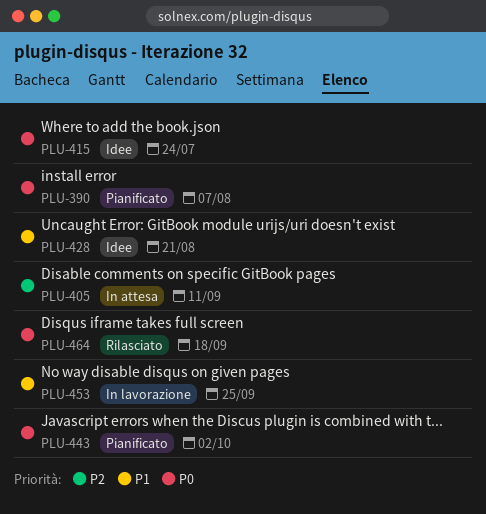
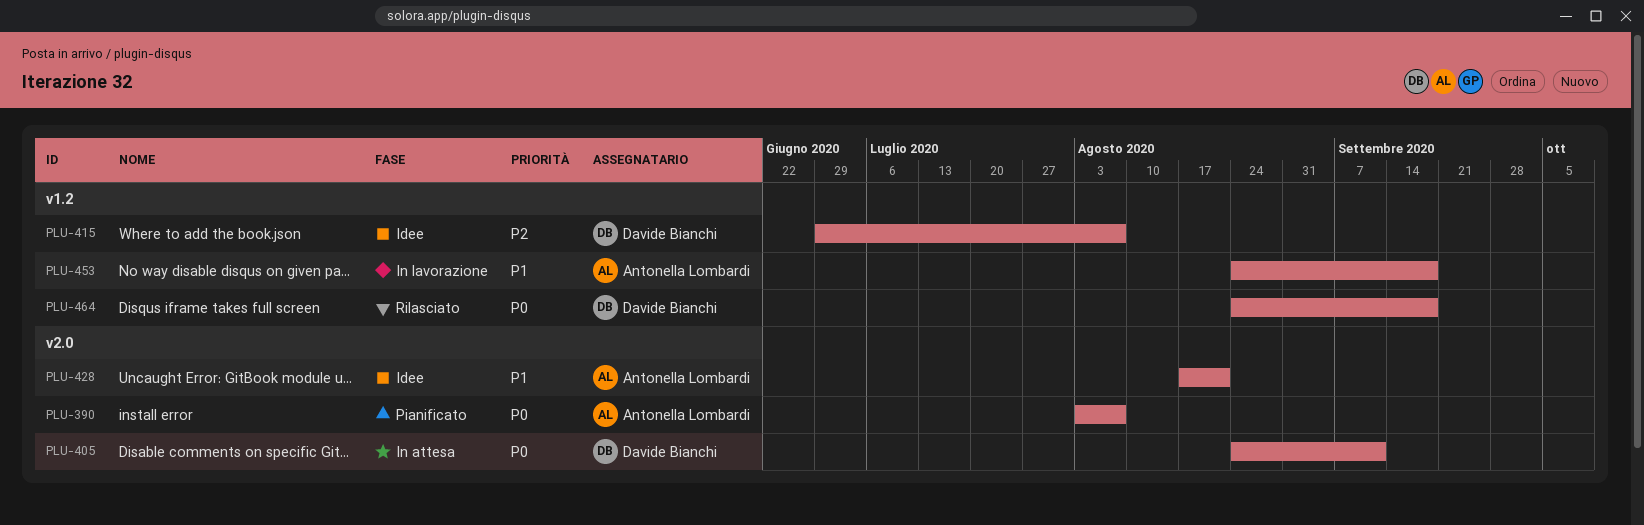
PLU-405, priority: P2 -> P0
PLU-415, priority: P0 -> P2
PLU-415, due: Jul 24 -> Aug 7
PLU-443: present -> none
PLU-453, due: Sep 25 -> Sep 18

